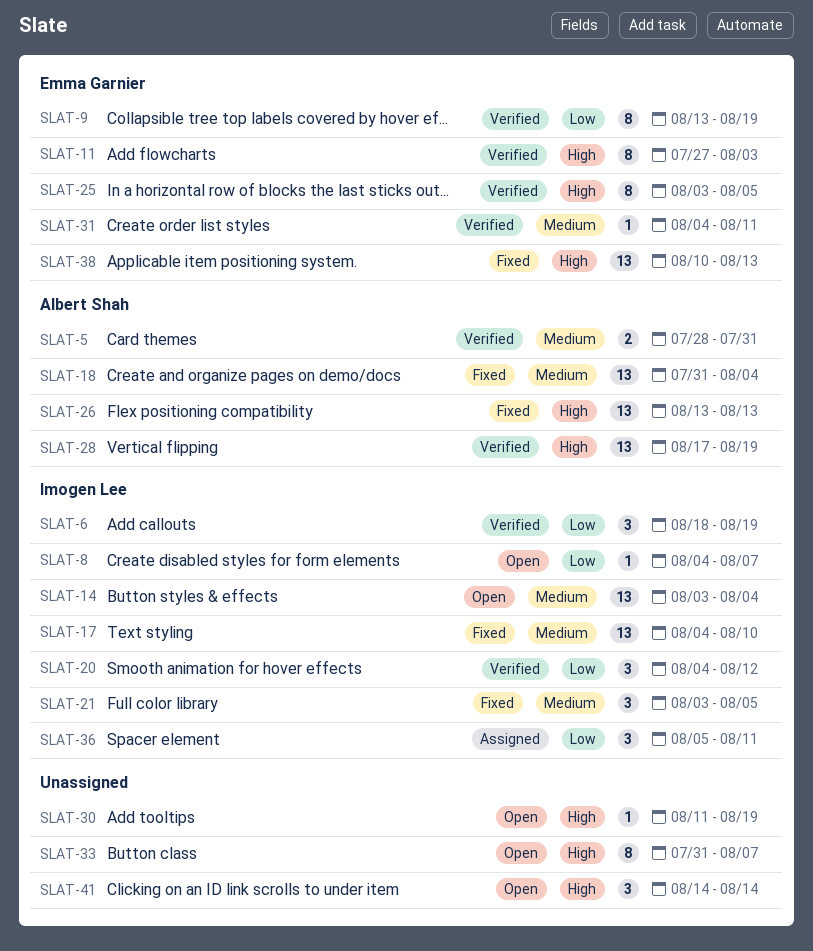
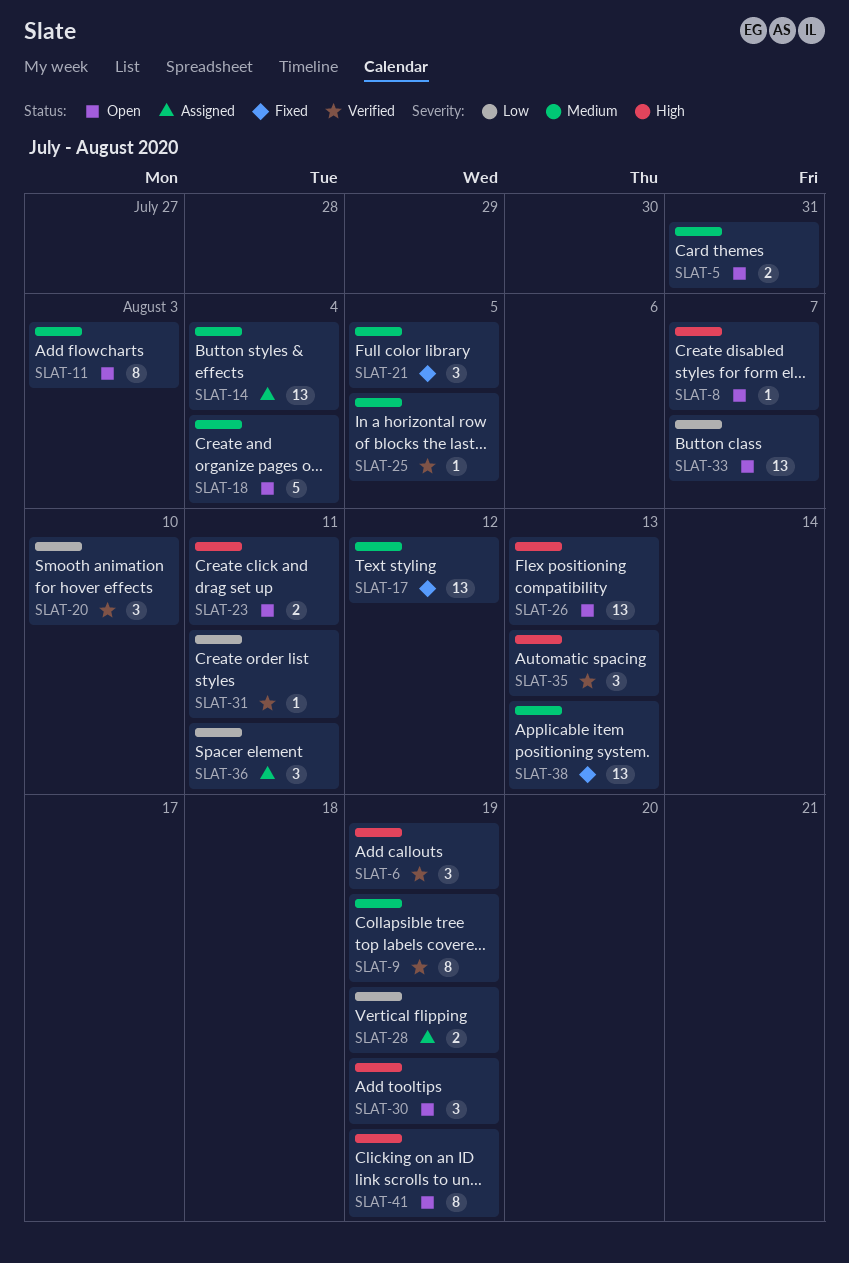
SLAT-5, status: Verified -> Open
SLAT-6, priority: Low -> High
SLAT-8, priority: Low -> High
SLAT-9, priority: Low -> Medium
SLAT-11, status: Verified -> Open
SLAT-11, priority: High -> Medium
SLAT-14, status: Open -> Assigned
SLAT-17, due: Aug 10 -> Aug 12
SLAT-18, status: Fixed -> Open
SLAT-18, estimate: 13 -> 5
SLAT-20, due: Aug 12 -> Aug 10
SLAT-23: none -> present
SLAT-25, priority: High -> Medium
SLAT-25, estimate: 8 -> 1
SLAT-26, status: Fixed -> Open
SLAT-28, status: Verified -> Assigned
SLAT-28, priority: High -> Low
SLAT-28, estimate: 13 -> 2
SLAT-30, estimate: 1 -> 3
SLAT-31, priority: Medium -> Low
SLAT-33, priority: High -> Low
SLAT-33, estimate: 8 -> 13
SLAT-35: none -> present
SLAT-38, priority: High -> Medium
SLAT-41, estimate: 3 -> 8
SLAT-41, due: Aug 14 -> Aug 19

